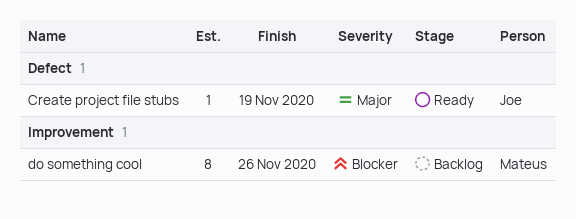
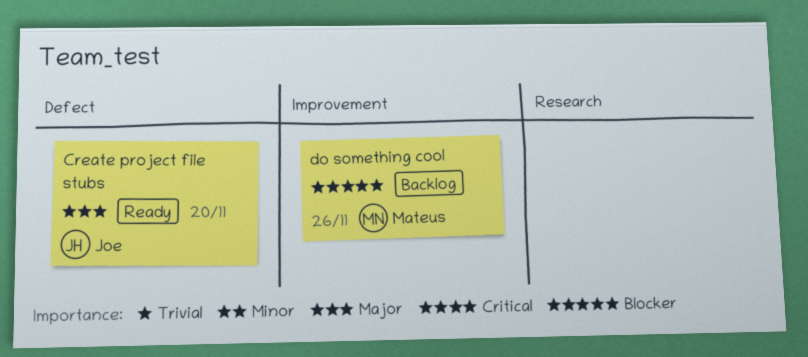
Create project file stubs, due: Nov 19 -> Nov 20

